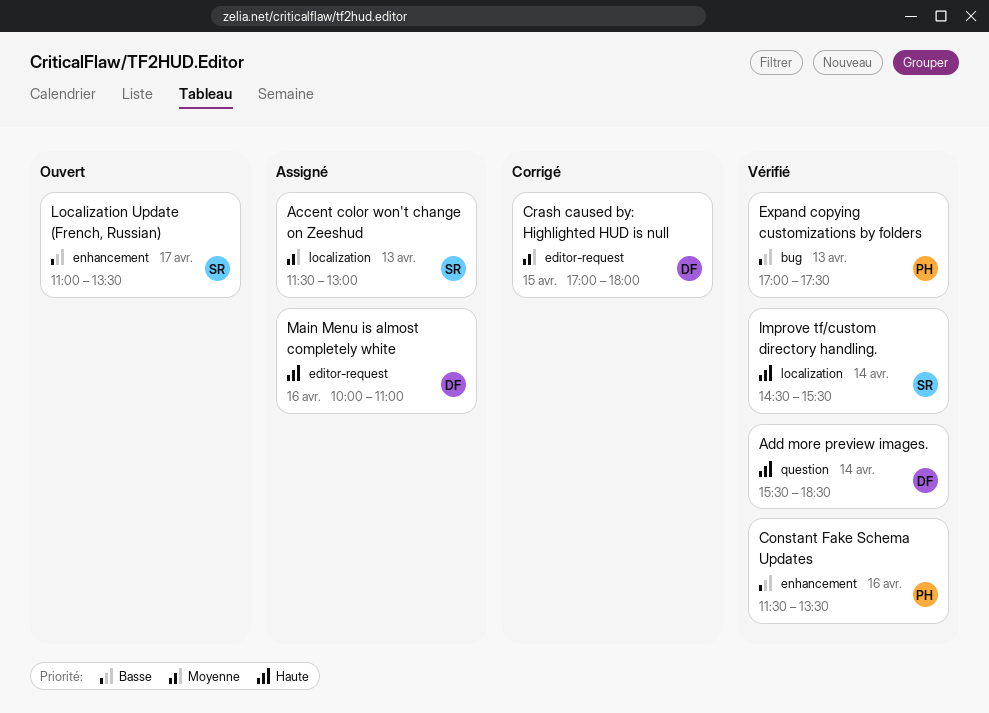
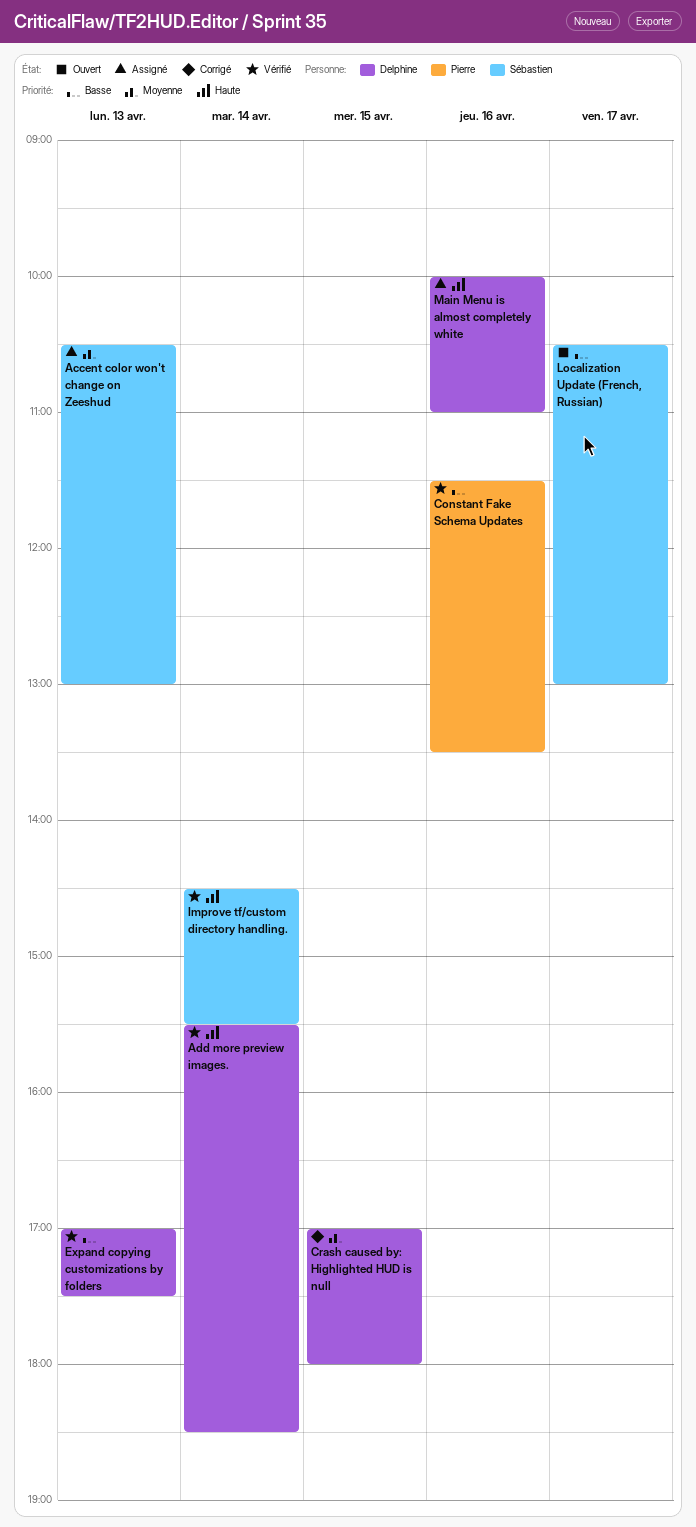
Accent color won't change on Zeeshud, begins: 11:30 -> 10:30
Expand copying customizations by folders, owner: Pierre -> Delphine
Localization Update (French, Russian), begins: 11:00 -> 10:30
Localization Update (French, Russian), ends: 13:30 -> 13:00

